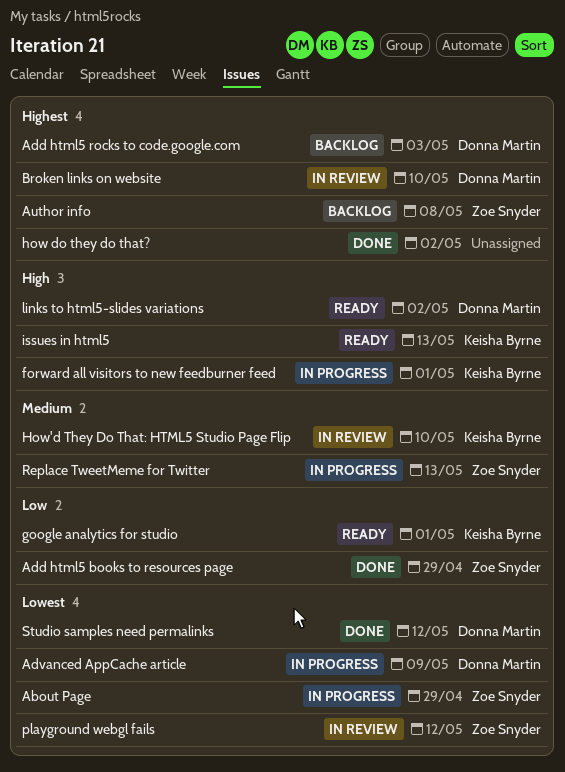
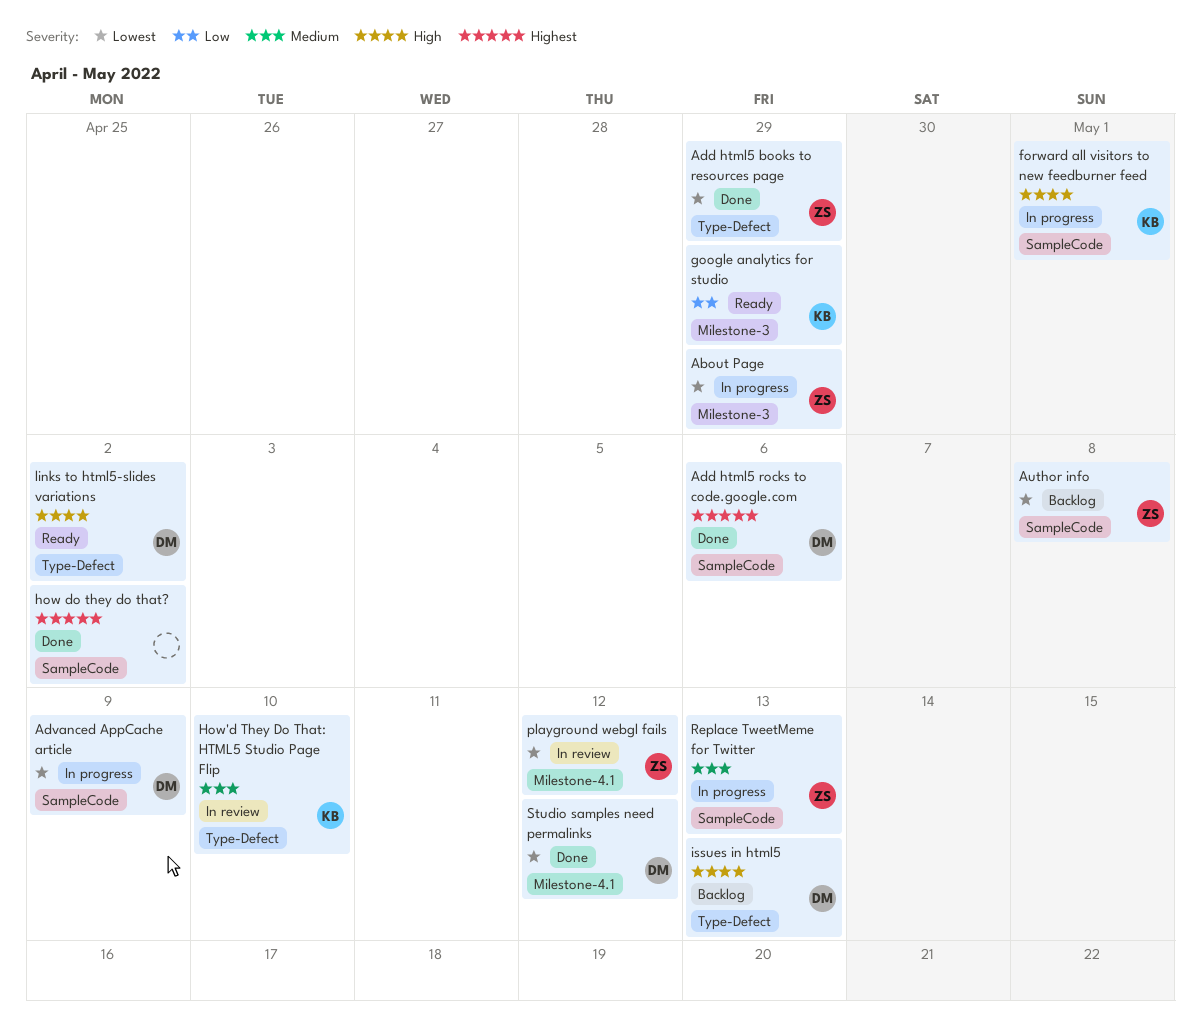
Add html5 books to resources page, priority: Low -> Lowest
Add html5 rocks to code.google.com, status: Backlog -> Done
Add html5 rocks to code.google.com, due: May 3 -> May 6
Author info, priority: Highest -> Lowest
Broken links on website: present -> none
google analytics for studio, due: May 1 -> Apr 29
issues in html5, status: Ready -> Backlog
issues in html5, owner: Keisha Byrne -> Donna Martin

